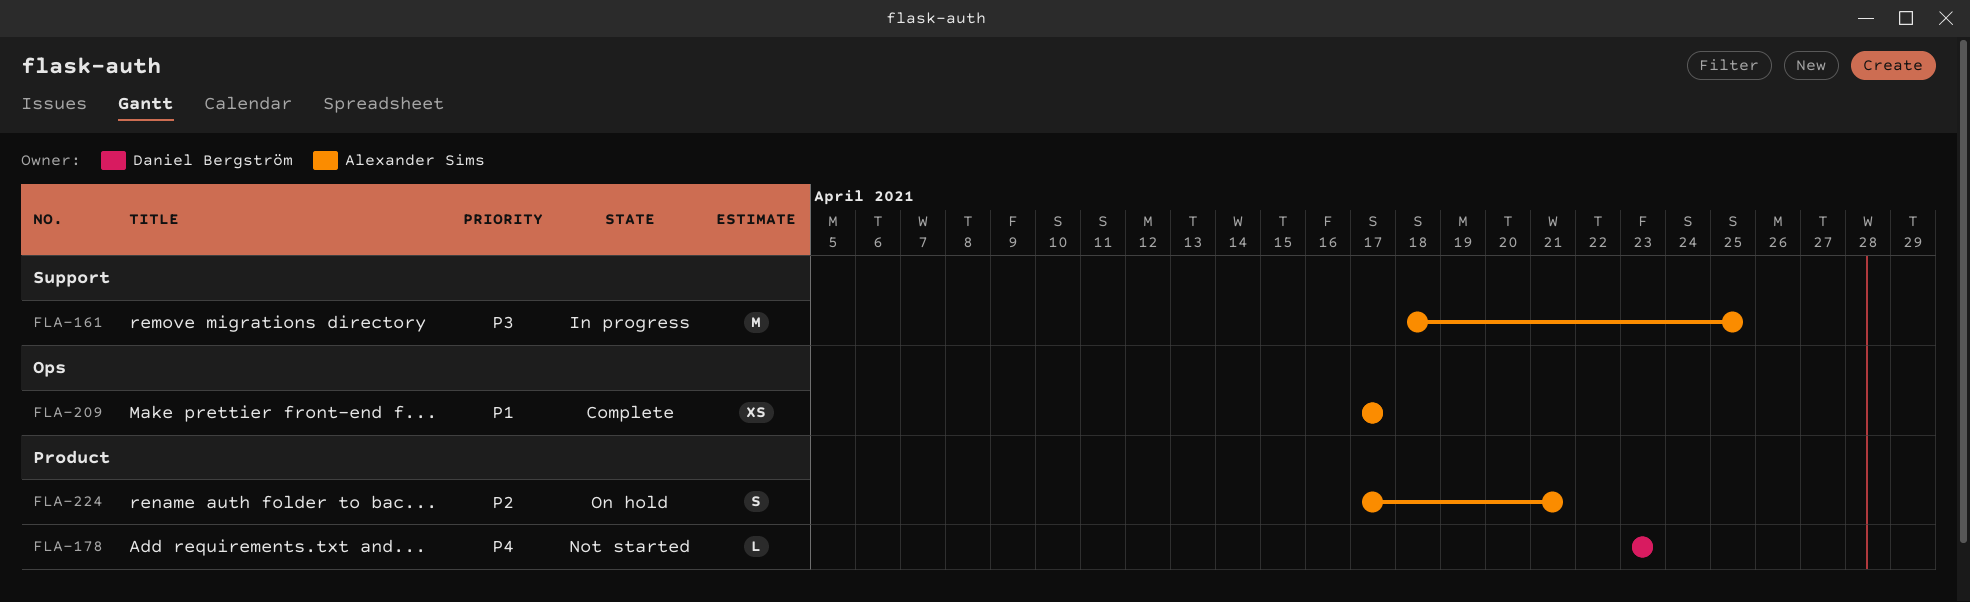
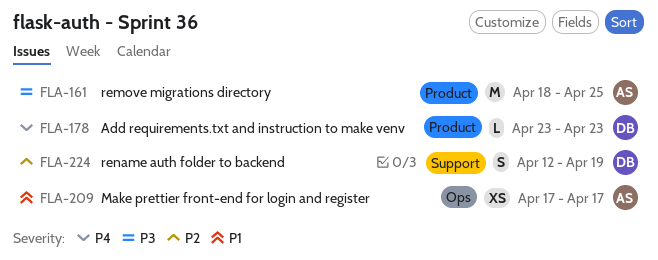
FLA-161, label: Support -> Product
FLA-224, owner: Alexander Sims -> Daniel Bergström
FLA-224, label: Product -> Support
FLA-224, start: Apr 17 -> Apr 12
FLA-224, due: Apr 21 -> Apr 19

